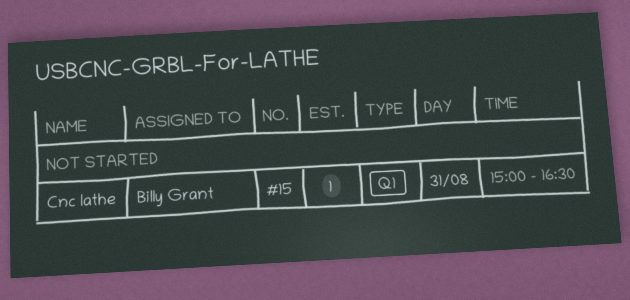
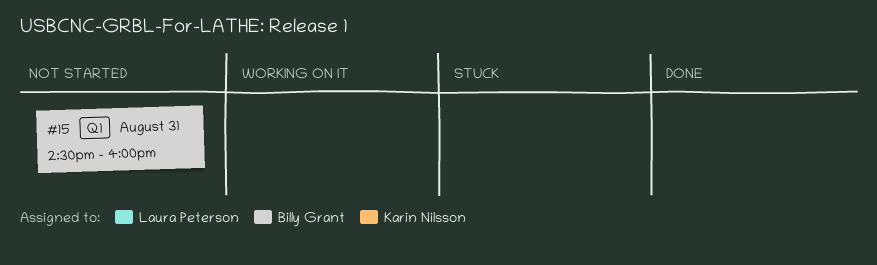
#15, begins: 15:00 -> 14:30
#15, ends: 16:30 -> 16:00

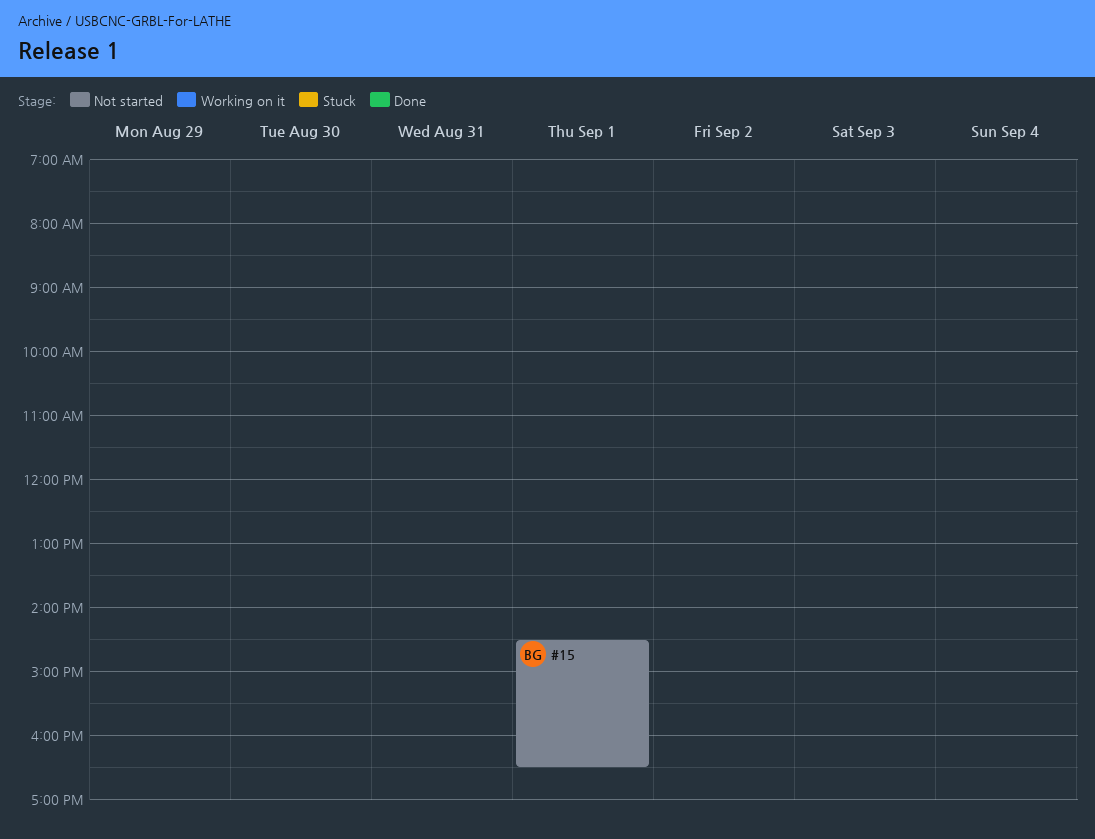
#15, day: Aug 31 -> Sep 1
#15, ends: 16:00 -> 16:30

